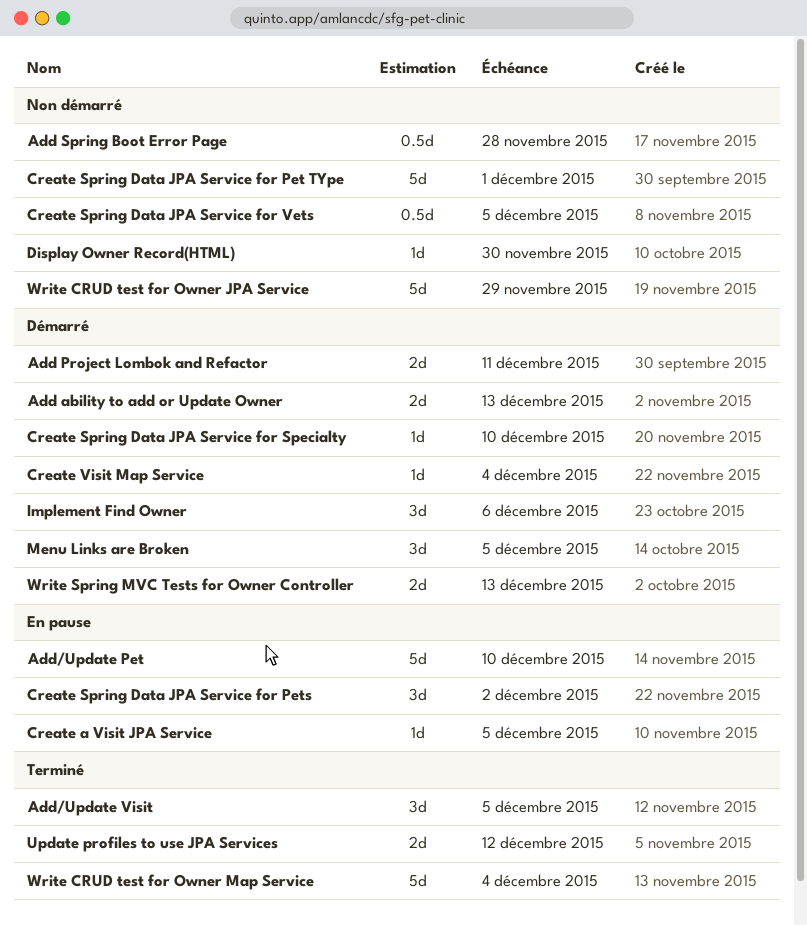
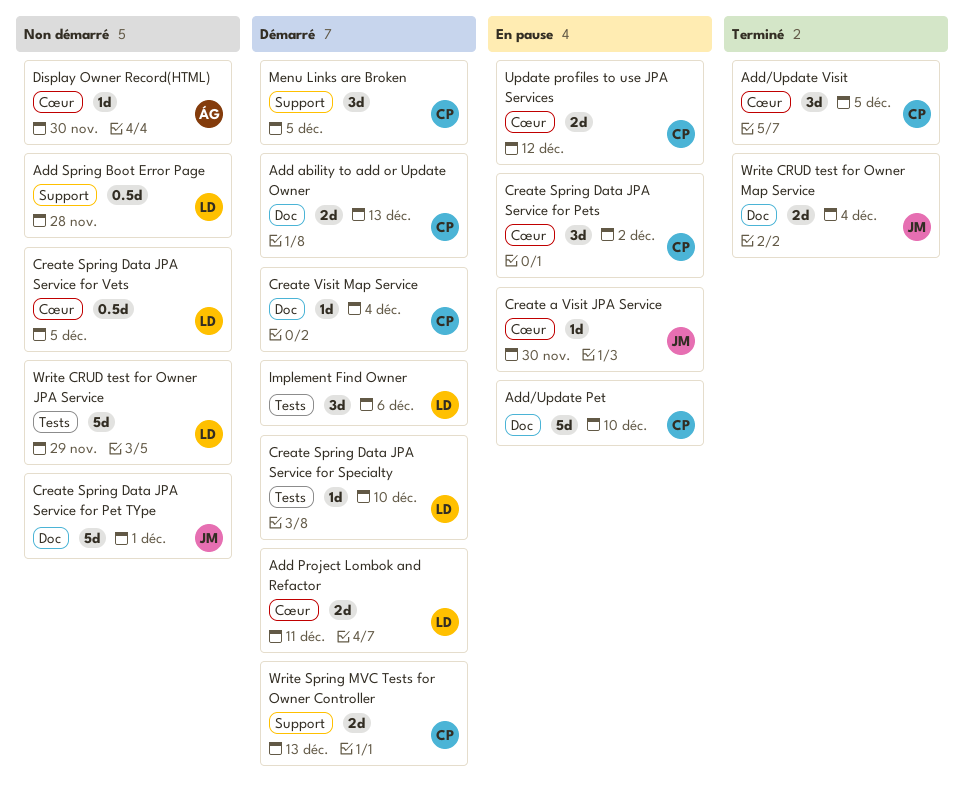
Create a Visit JPA Service, due: Dec 5 -> Nov 30
Update profiles to use JPA Services, status: Terminé -> En pause
Write CRUD test for Owner Map Service, estimate: 5d -> 2d

